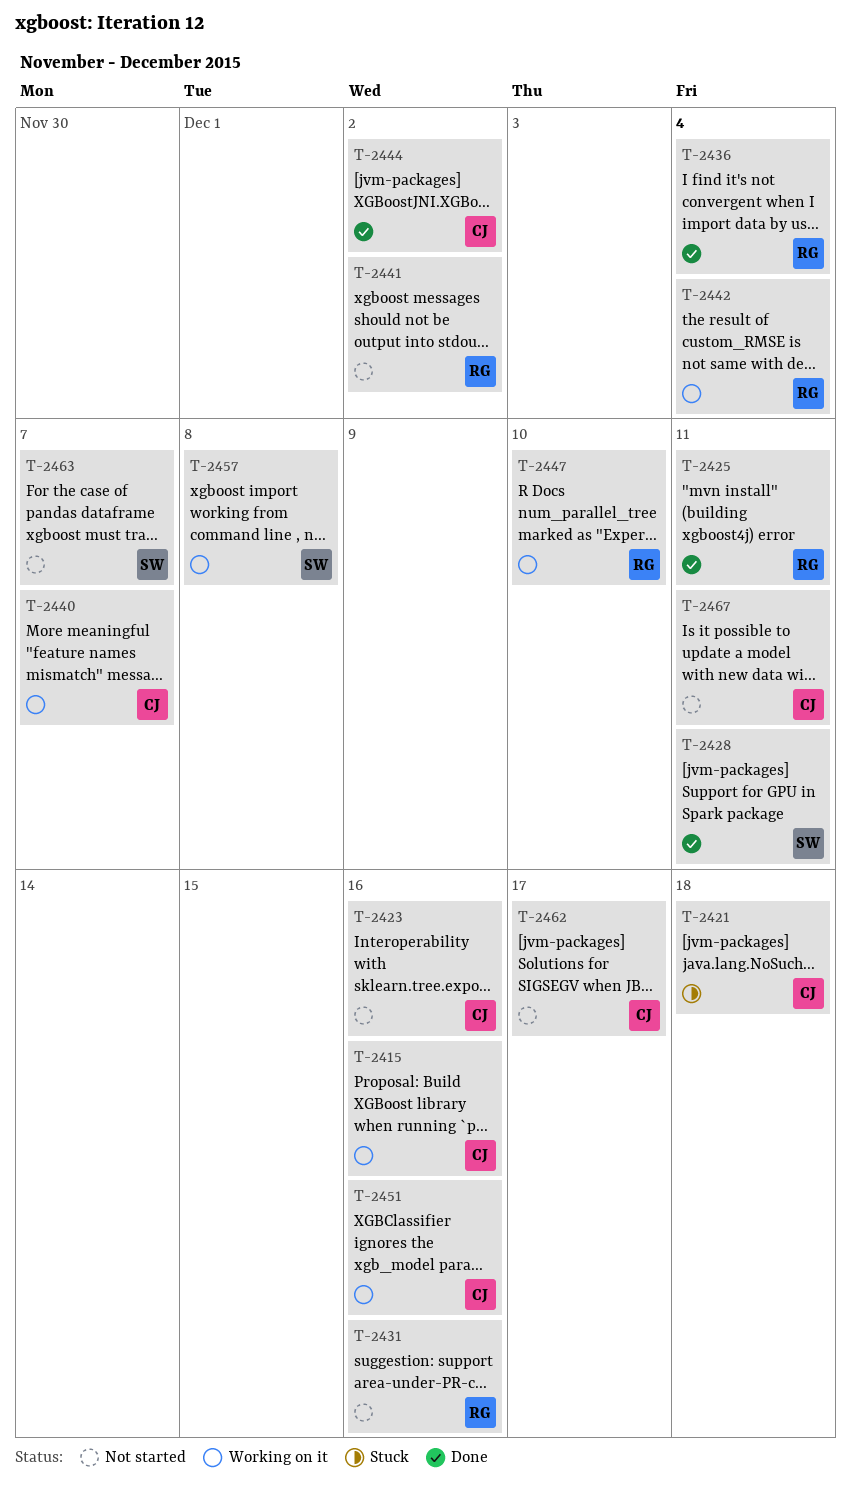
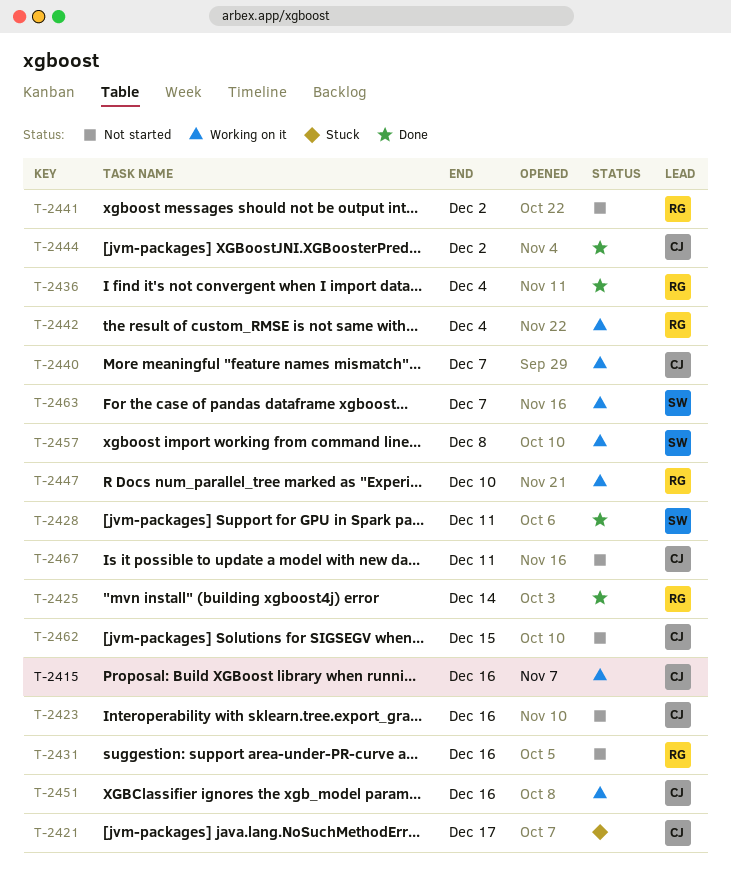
T-2421, due: Dec 18 -> Dec 17
T-2425, due: Dec 11 -> Dec 14
T-2462, due: Dec 17 -> Dec 15
T-2463, status: Not started -> Working on it

